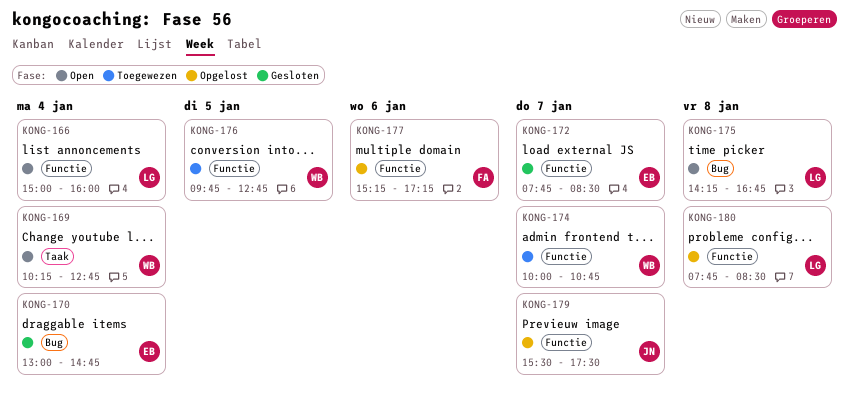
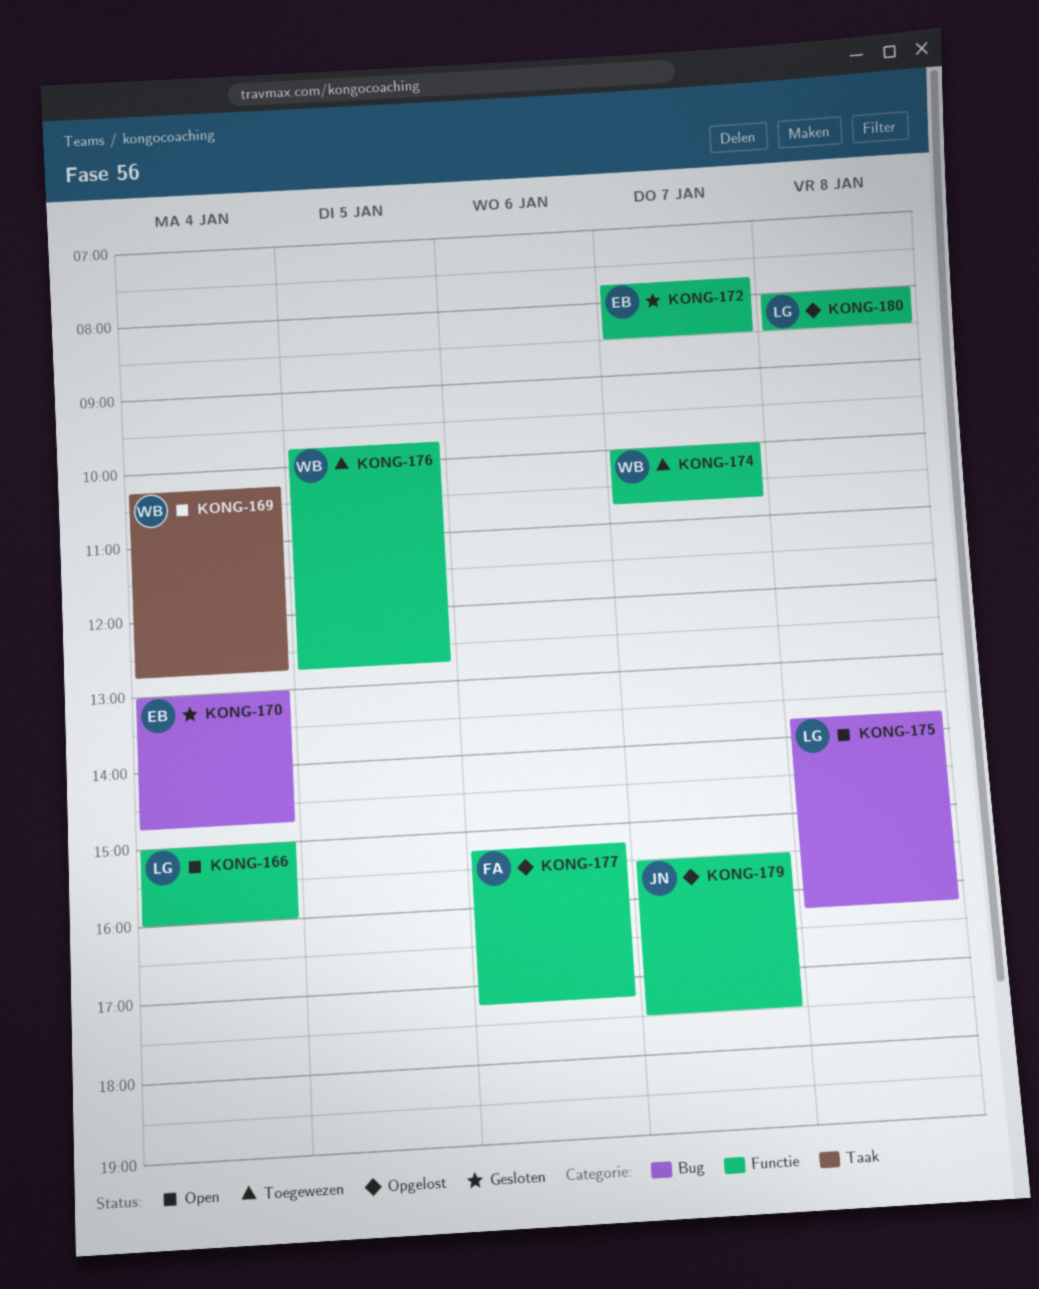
KONG-175, begins: 14:15 -> 13:45
KONG-175, ends: 16:45 -> 16:15
KONG-180, begins: 07:45 -> 08:00

